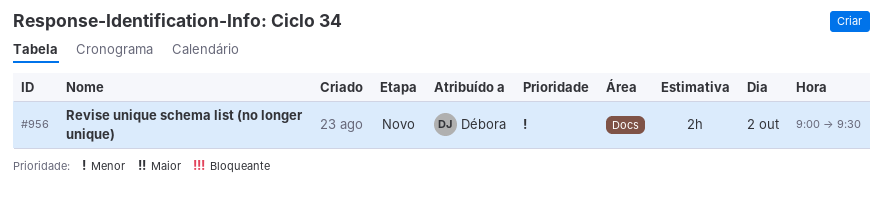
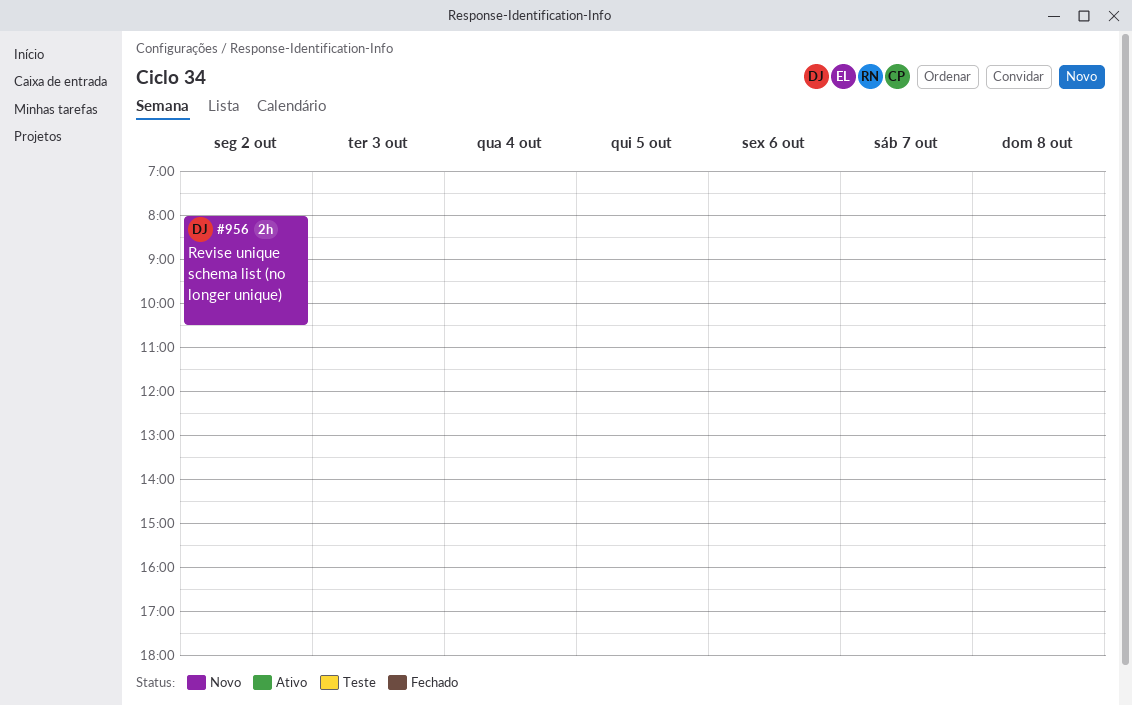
#956, begins: 09:00 -> 08:00
#956, ends: 09:30 -> 10:30

